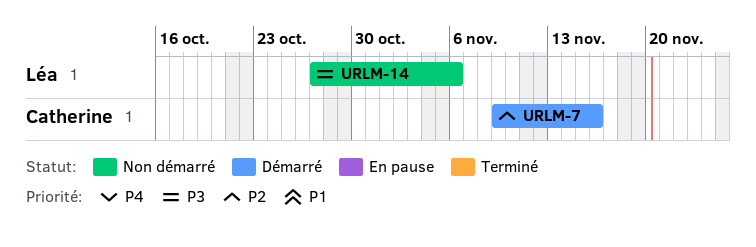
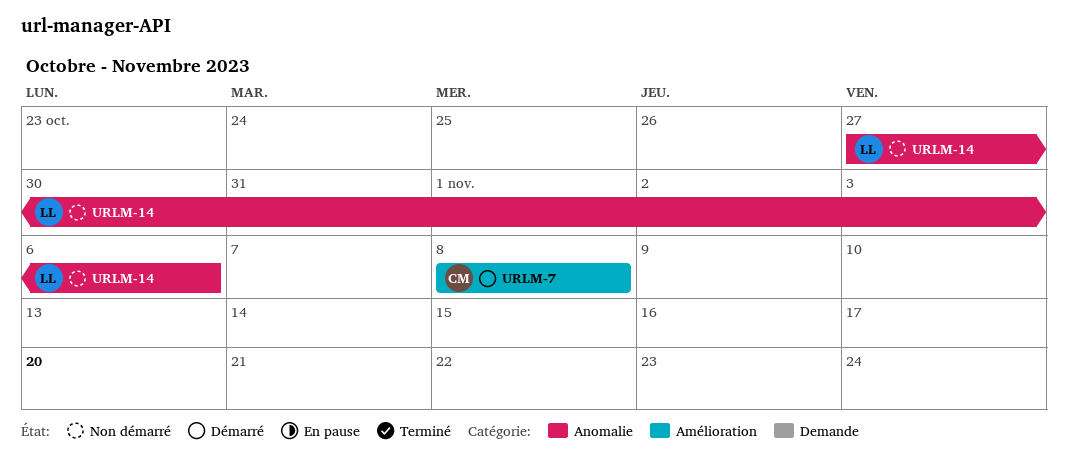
URLM-7, start: Nov 9 -> Nov 8
URLM-7, due: Nov 16 -> Nov 8

